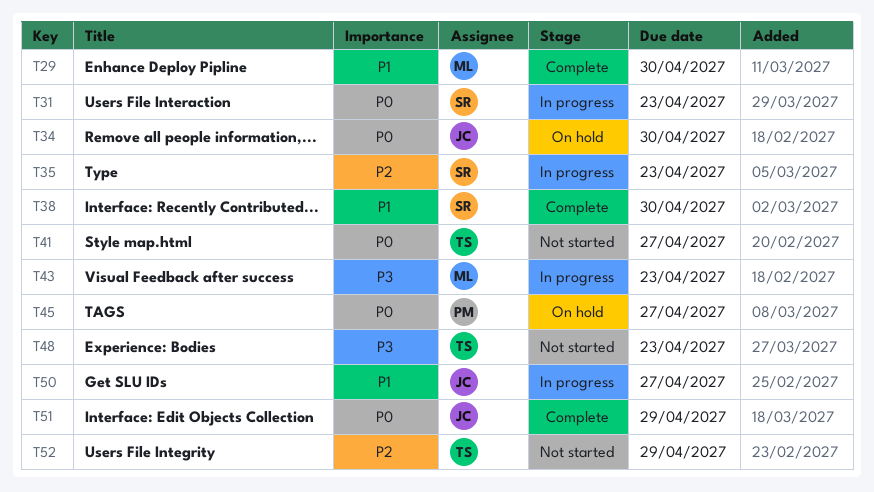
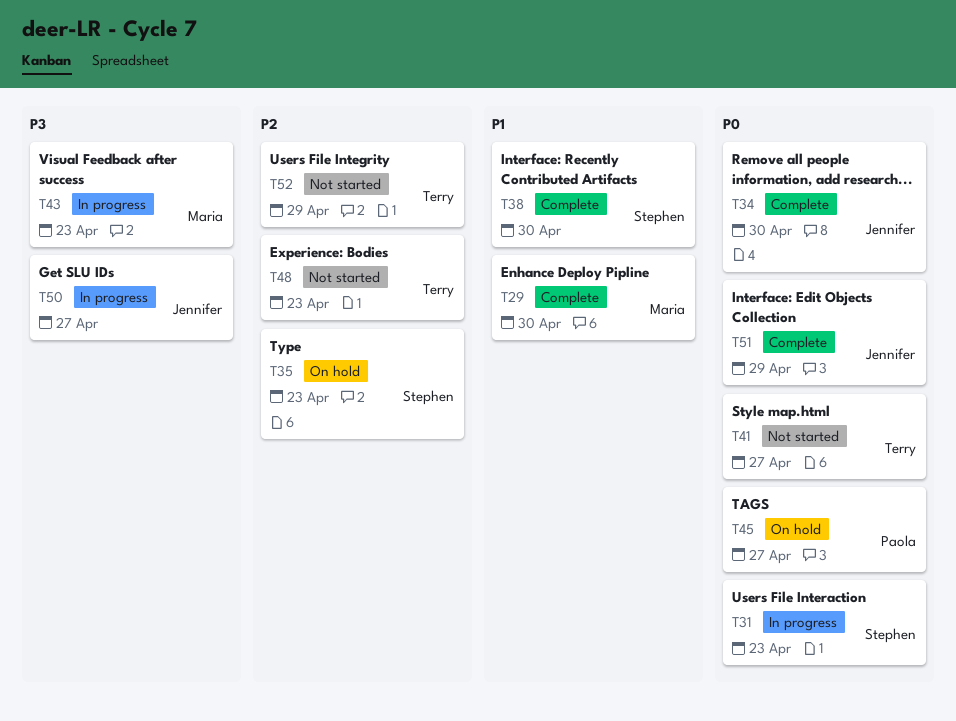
T34, status: On hold -> Complete
T35, status: In progress -> On hold
T48, priority: P3 -> P2
T50, priority: P1 -> P3

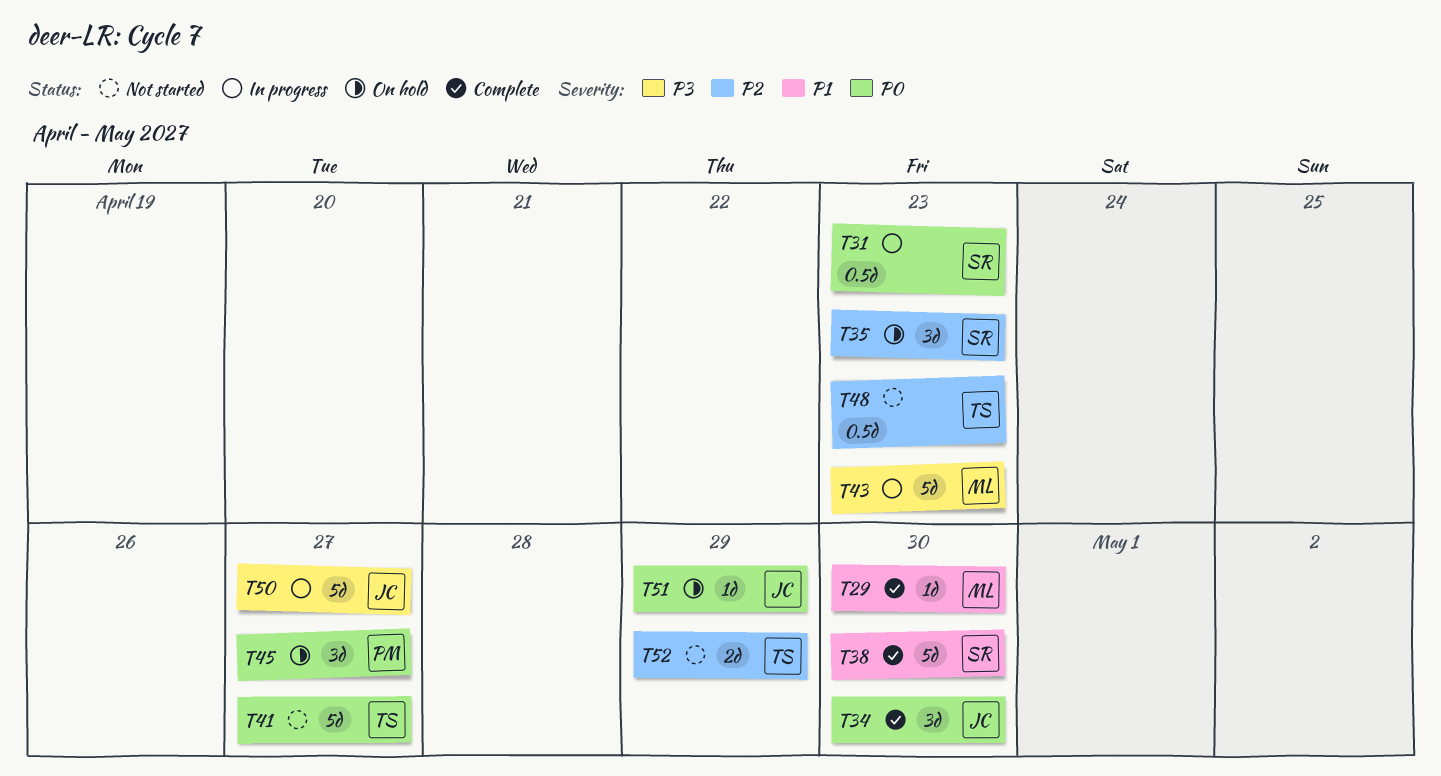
T51, status: Complete -> On hold

